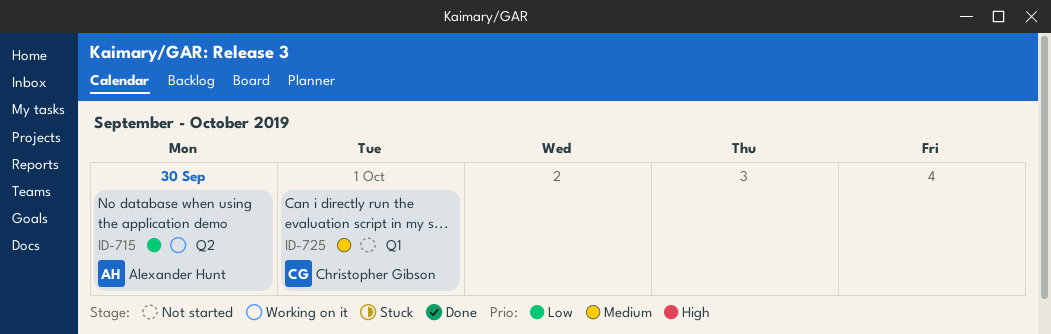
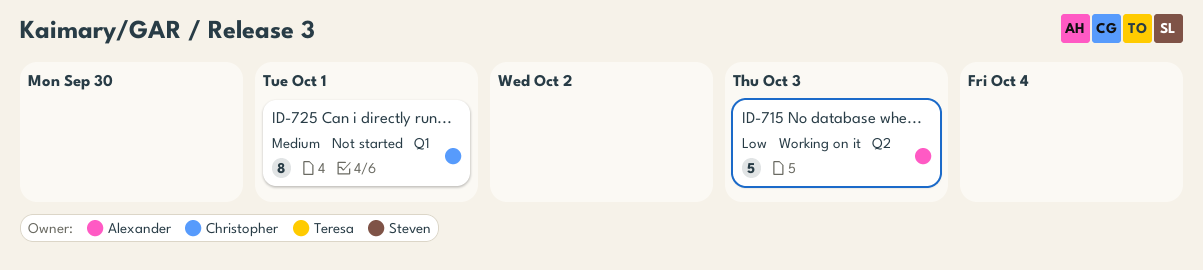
ID-715, due: Sep 30 -> Oct 3

